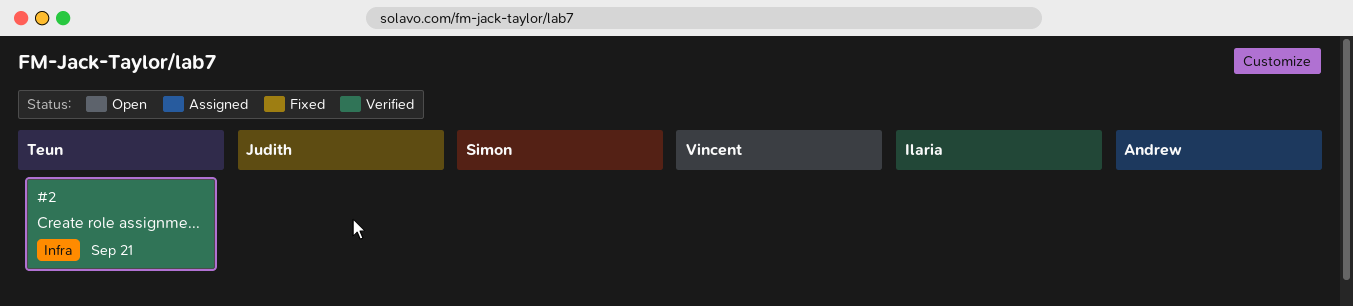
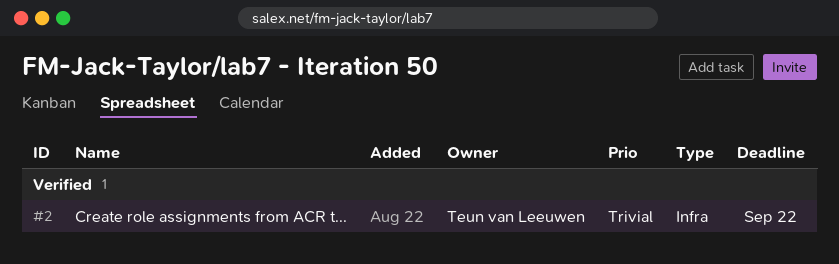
#2, due: Sep 21 -> Sep 22

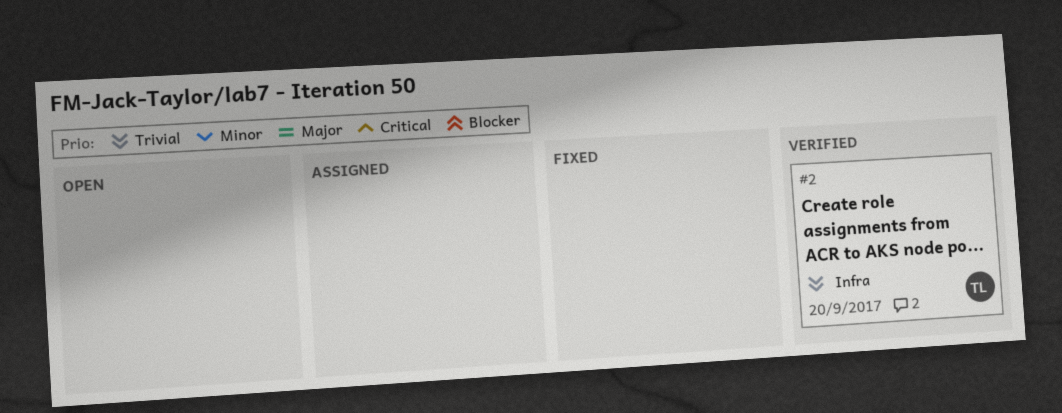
#2, due: Sep 22 -> Sep 20

